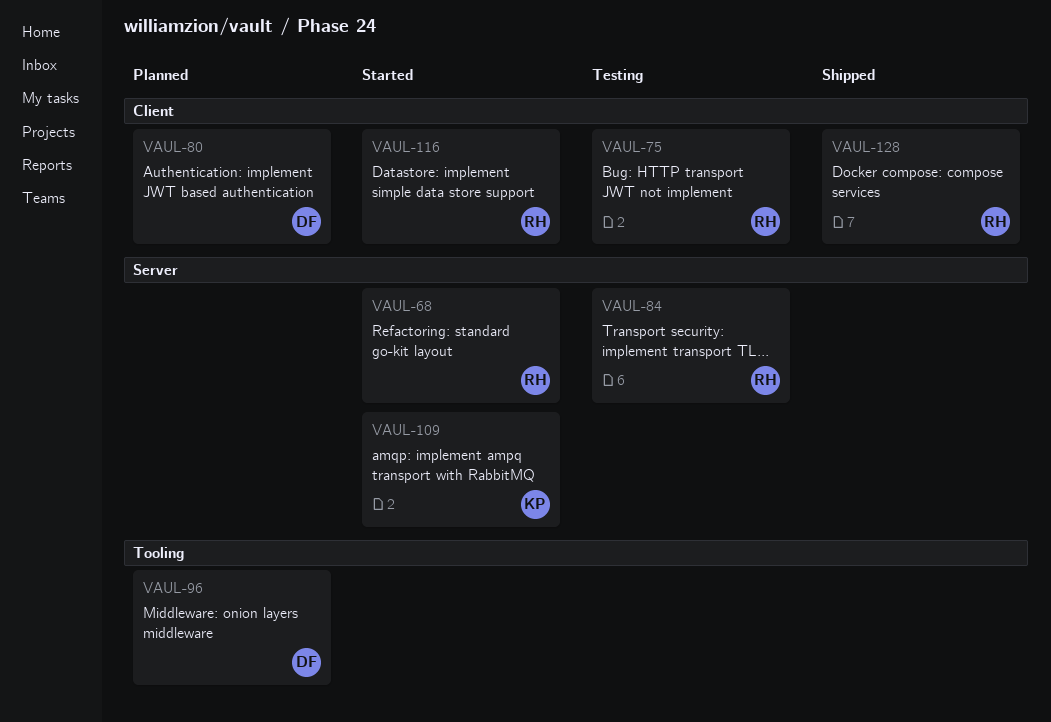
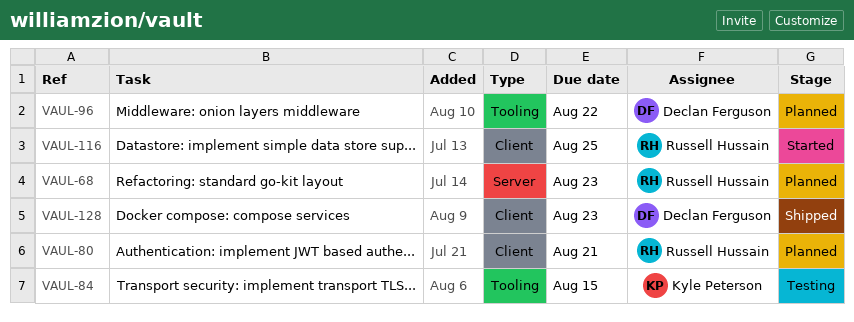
VAUL-68, status: Started -> Planned
VAUL-75: present -> none
VAUL-80, owner: Declan Ferguson -> Russell Hussain
VAUL-84, owner: Russell Hussain -> Kyle Peterson
VAUL-84, label: Server -> Tooling
VAUL-109: present -> none
VAUL-128, owner: Russell Hussain -> Declan Ferguson

